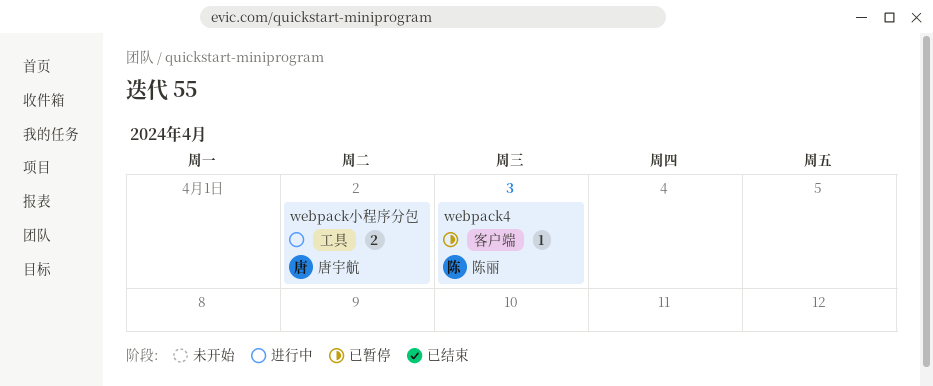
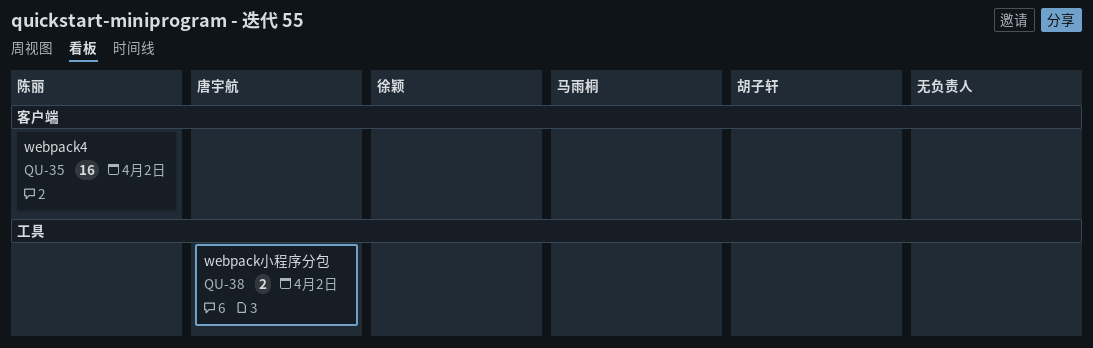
webpack4, estimate: 1 -> 16
webpack4, due: Apr 3 -> Apr 2

